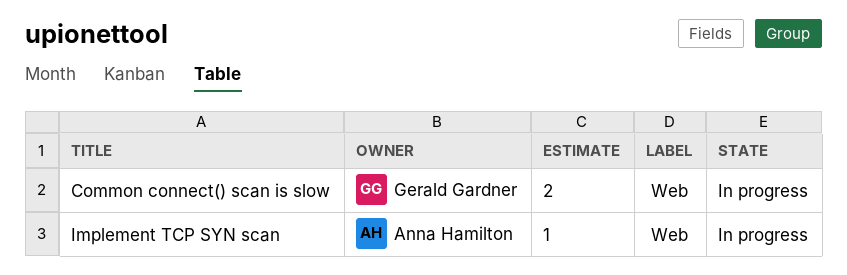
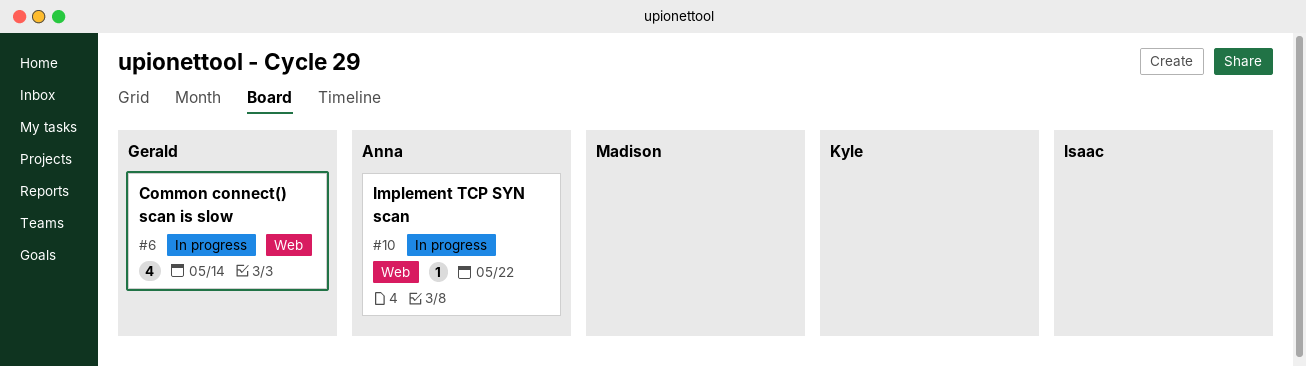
Common connect() scan is slow, estimate: 2 -> 4

